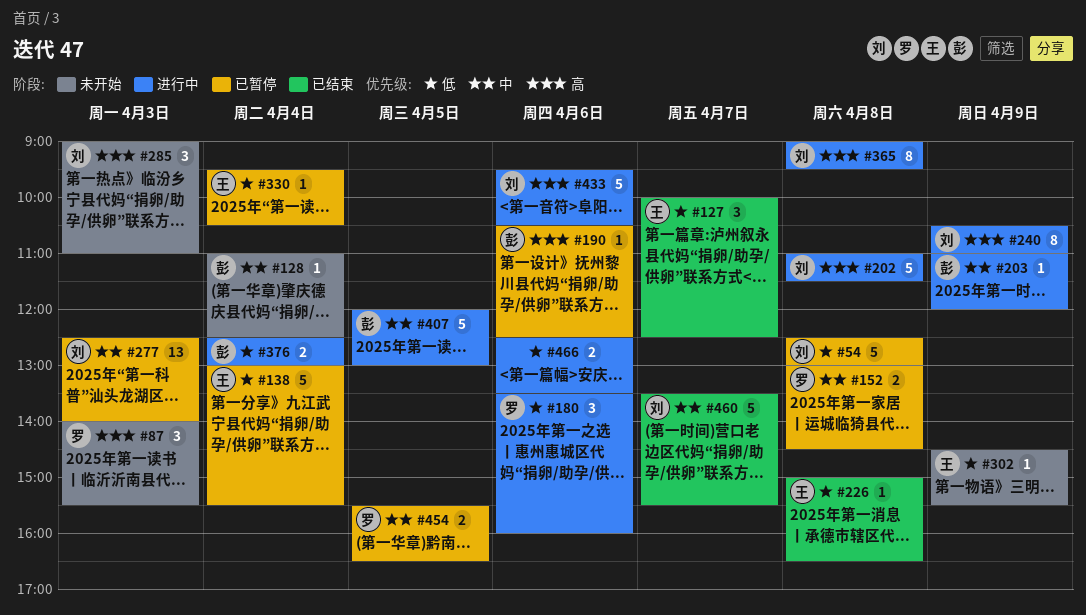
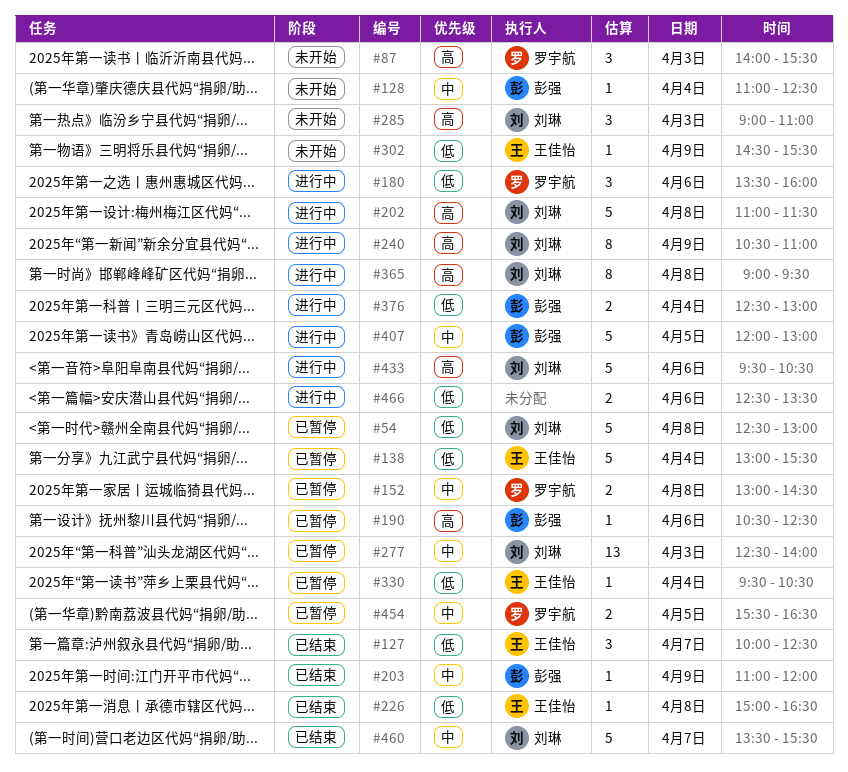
#203, status: 进行中 -> 已结束

